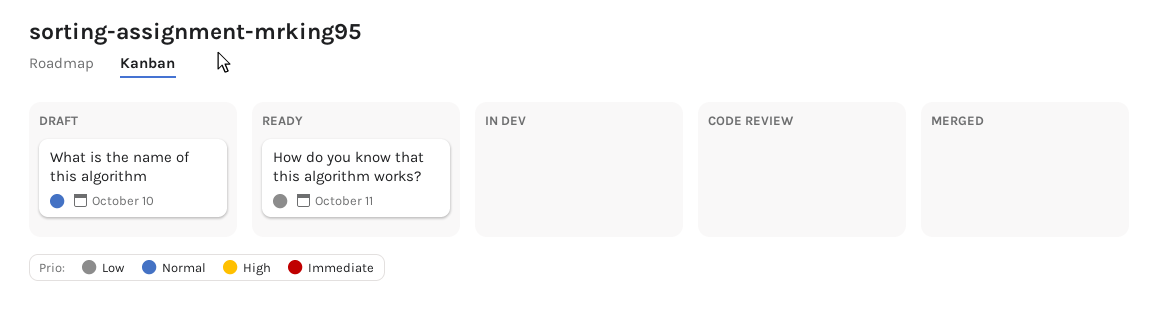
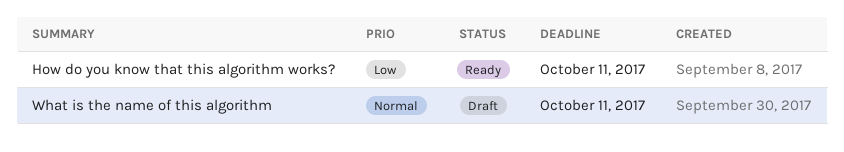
What is the name of this algorithm, due: Oct 10 -> Oct 11

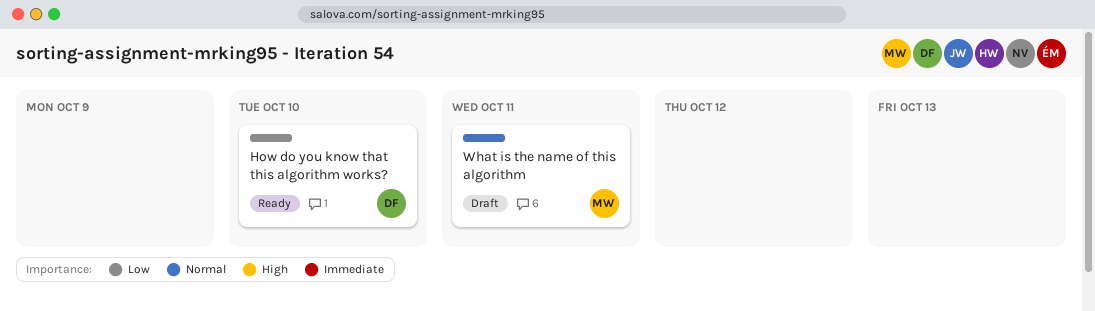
How do you know that this algorithm works?, due: Oct 11 -> Oct 10

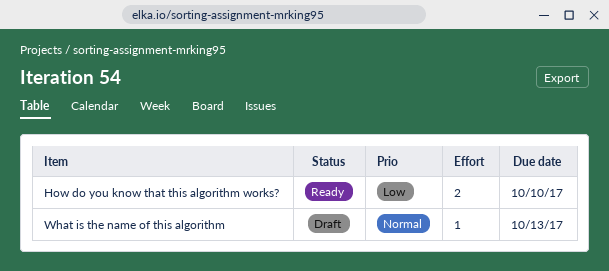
What is the name of this algorithm, due: Oct 11 -> Oct 13

